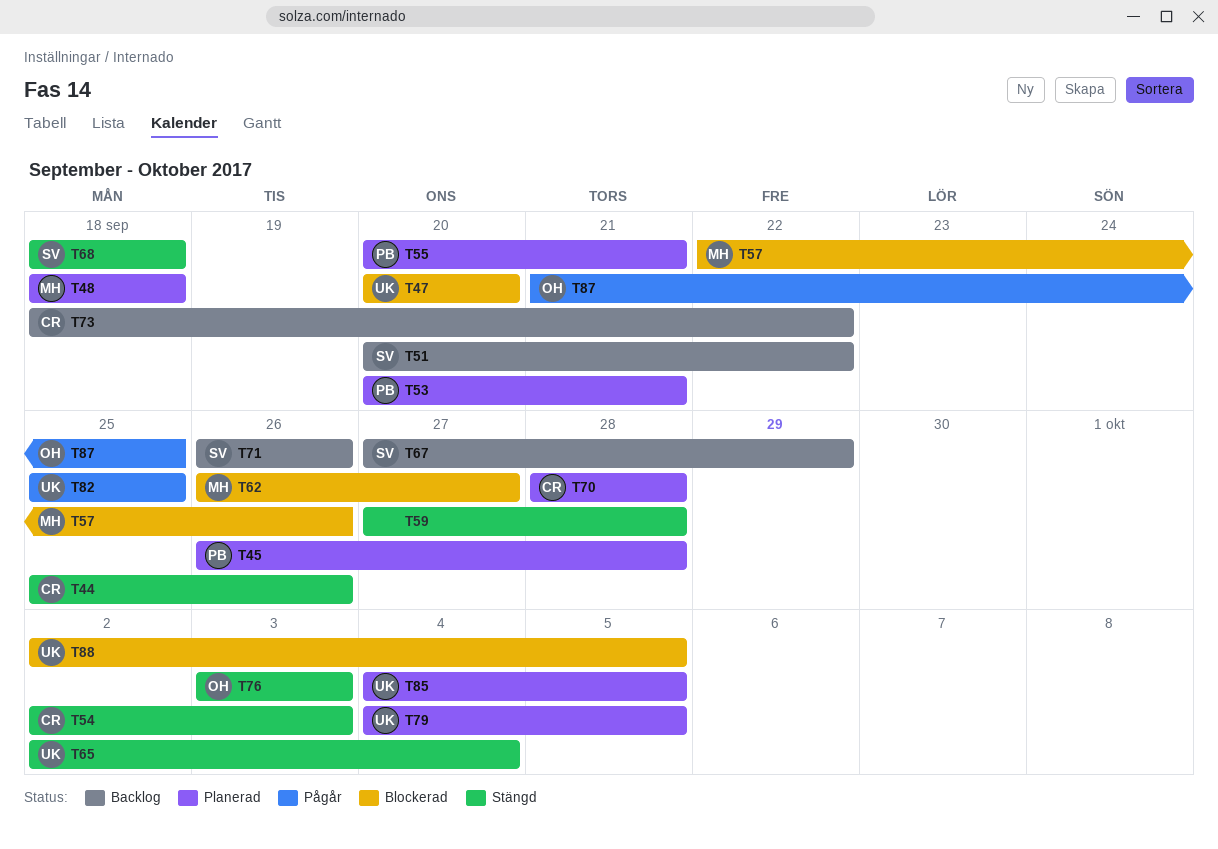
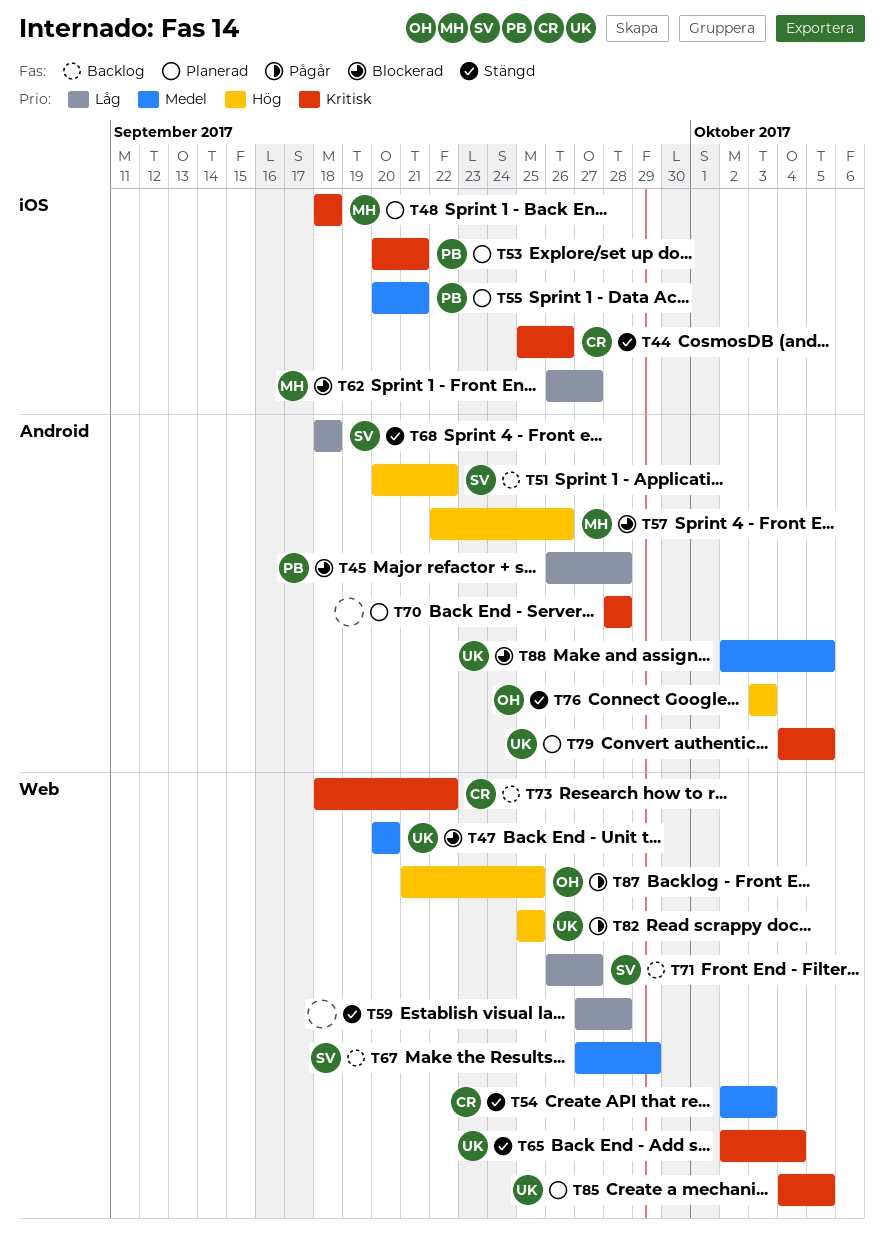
T45, status: Planerad -> Blockerad
T70, owner: CR -> none
T71, due: Sep 26 -> Sep 27

